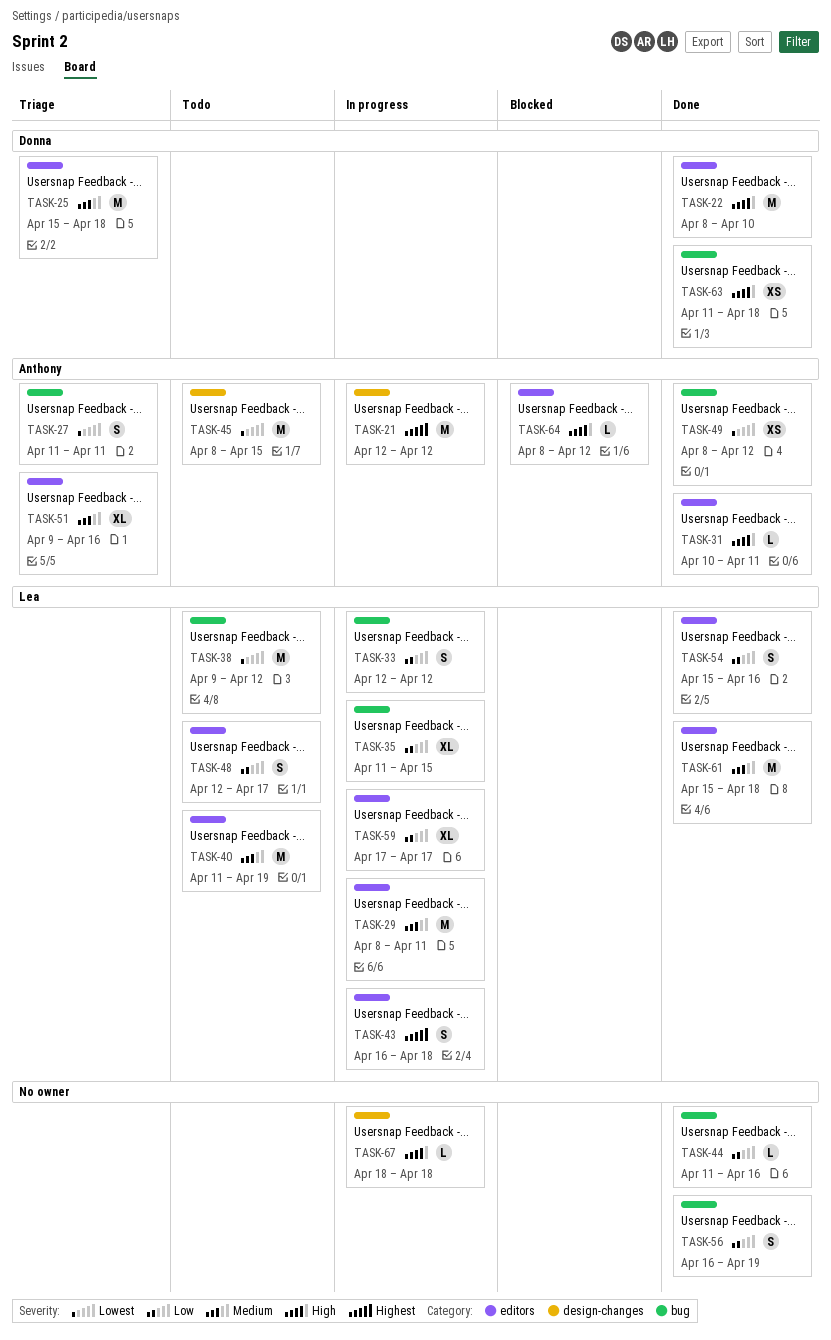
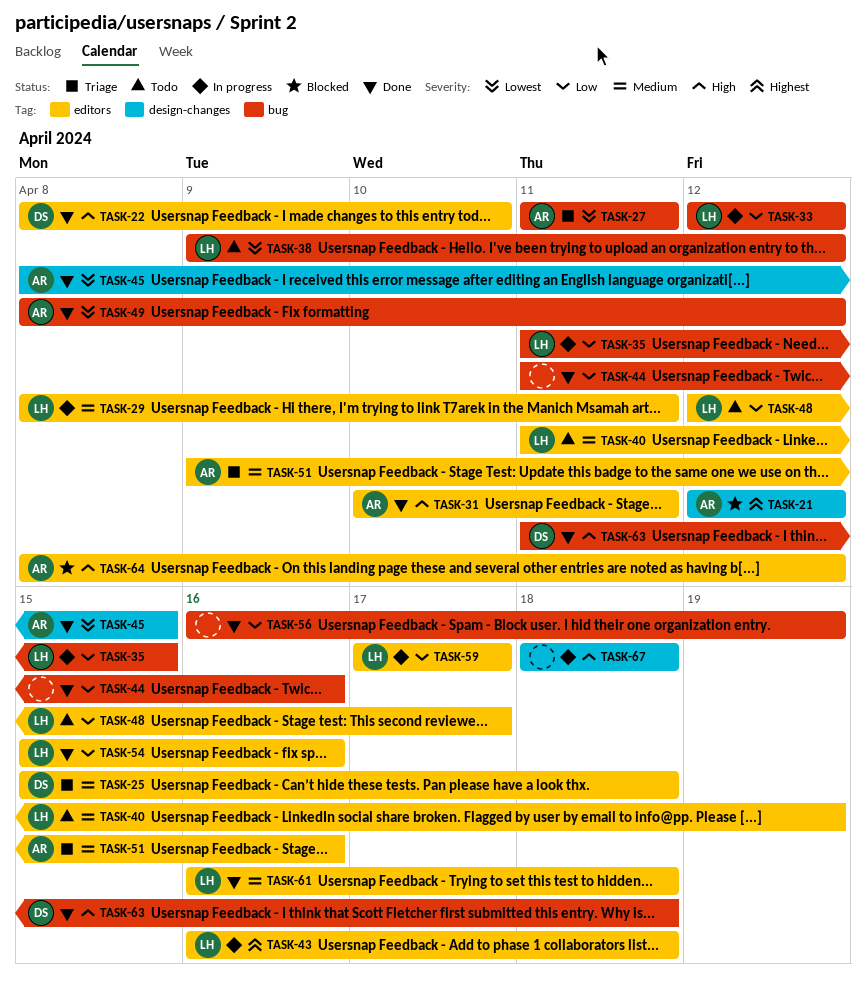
TASK-21, status: In progress -> Blocked
TASK-45, status: Todo -> Done
TASK-61, start: Apr 15 -> Apr 16

